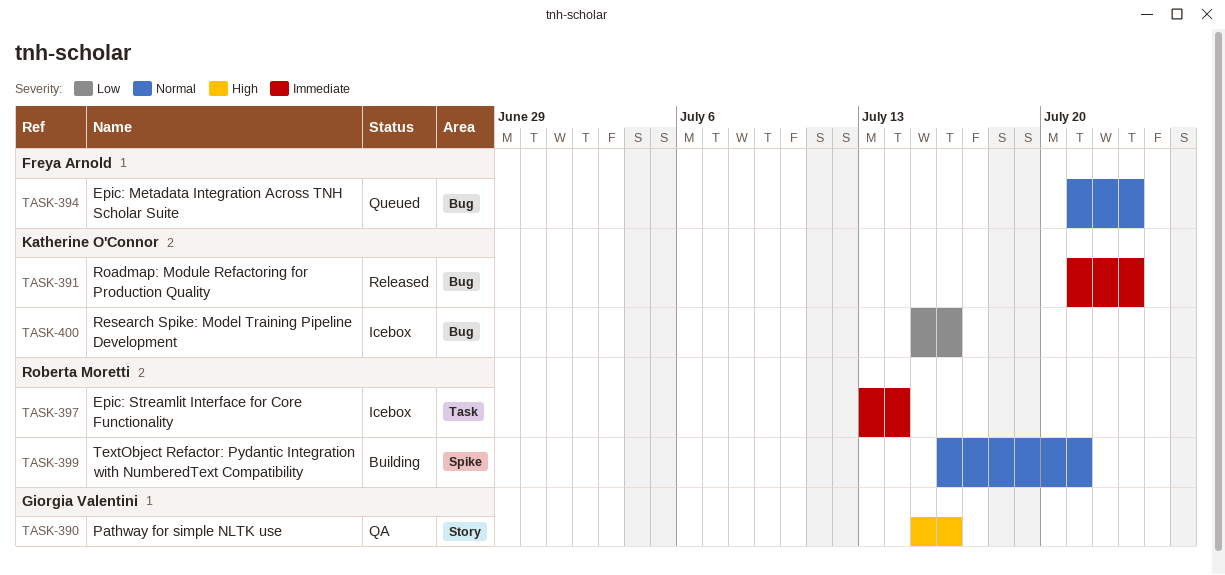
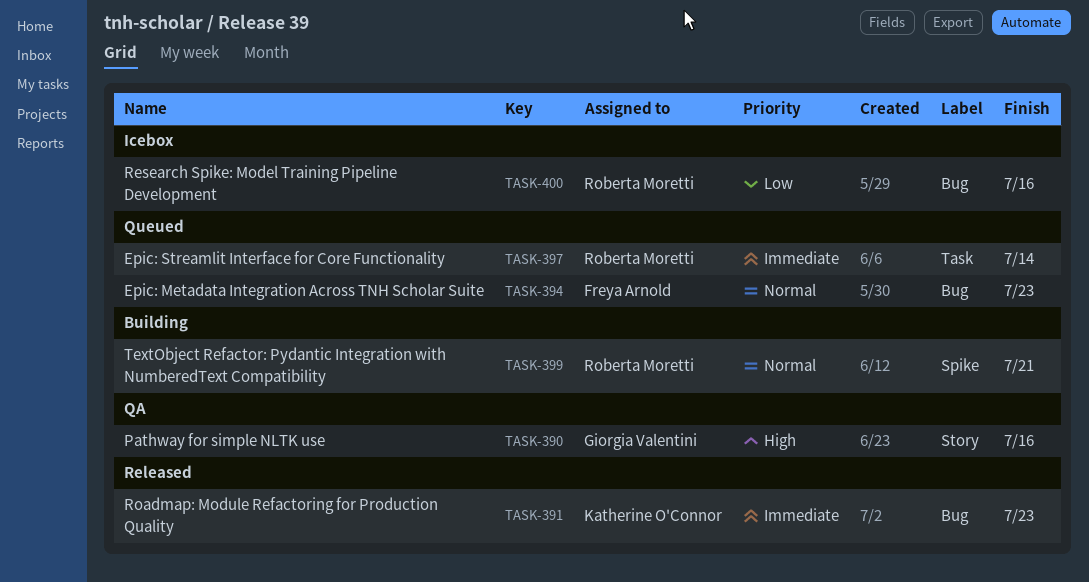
TASK-397, status: Icebox -> Queued
TASK-400, owner: Katherine O'Connor -> Roberta Moretti

